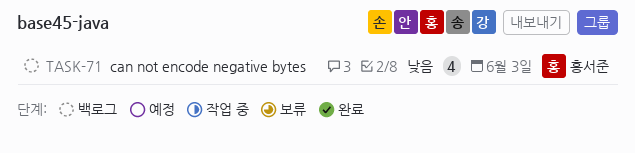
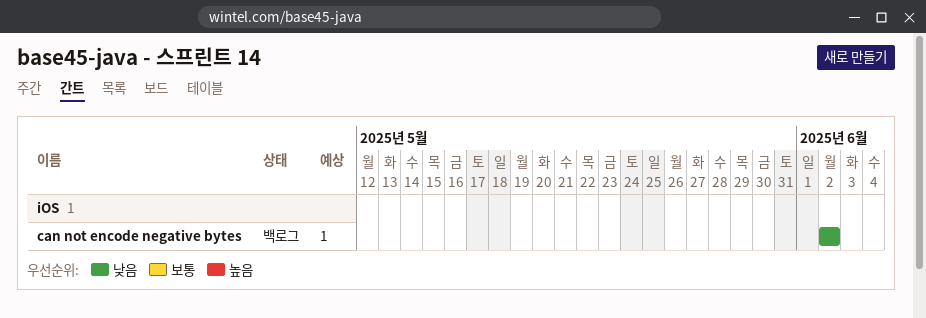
can not encode negative bytes, estimate: 4 -> 1
can not encode negative bytes, due: Jun 3 -> Jun 2

